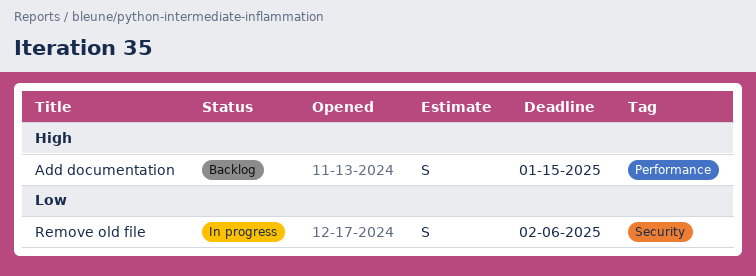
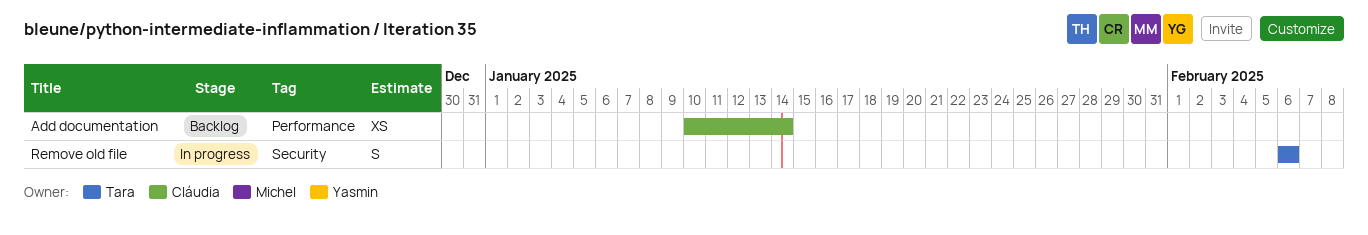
Add documentation, estimate: S -> XS
Add documentation, due: Jan 15 -> Jan 14

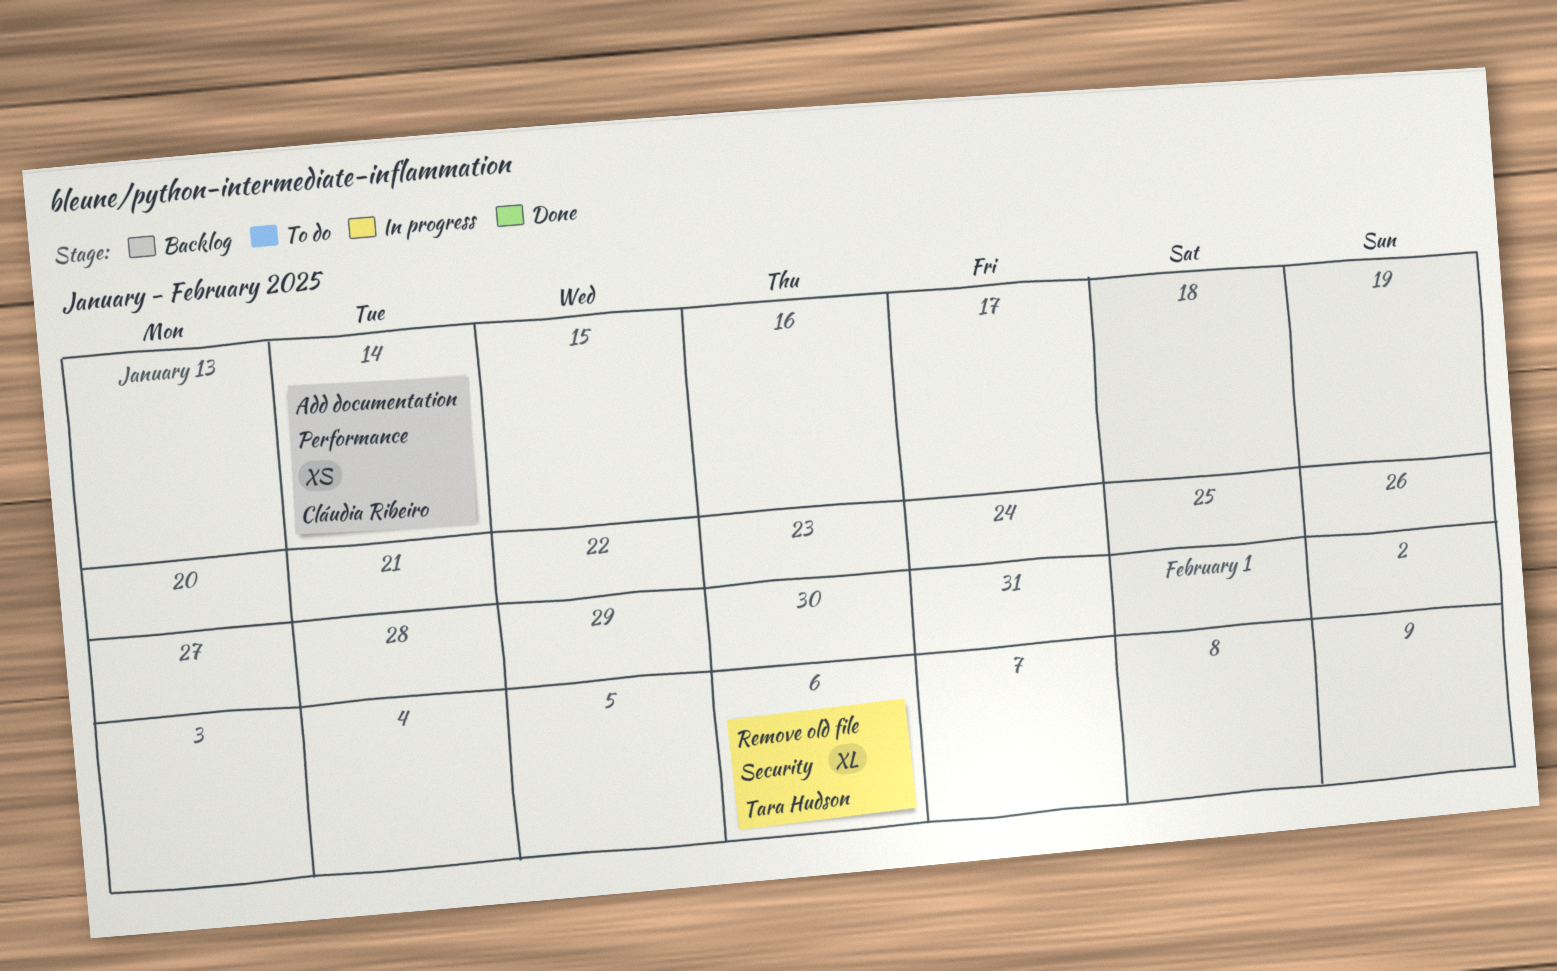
Remove old file, estimate: S -> XL

